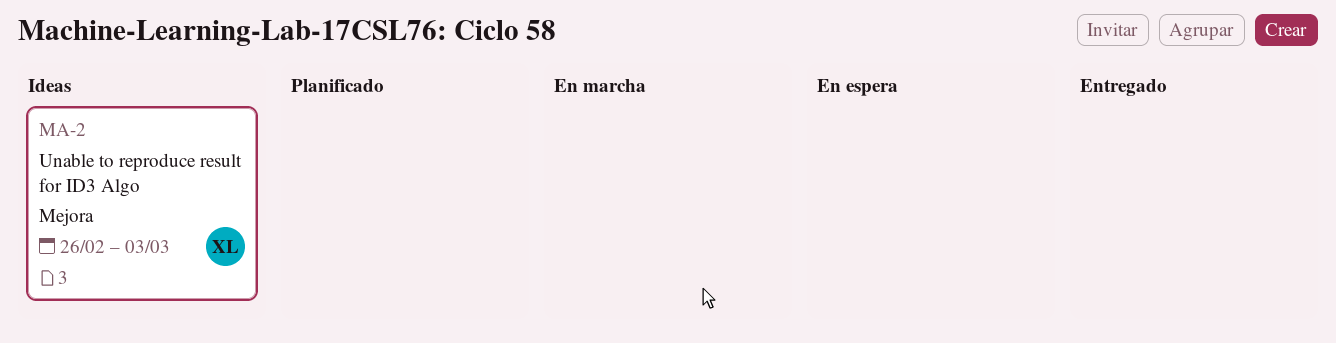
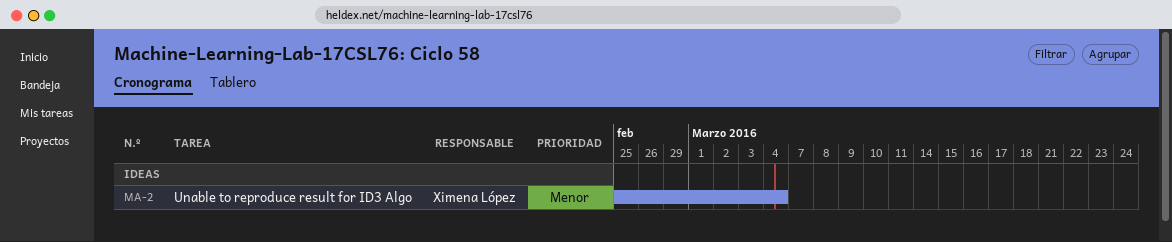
MA-2, start: Feb 26 -> Feb 25
MA-2, due: Mar 3 -> Mar 4

